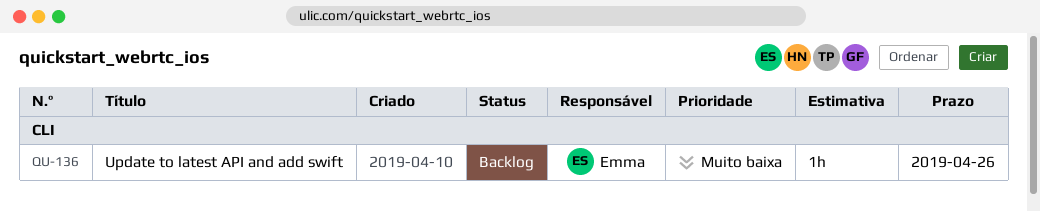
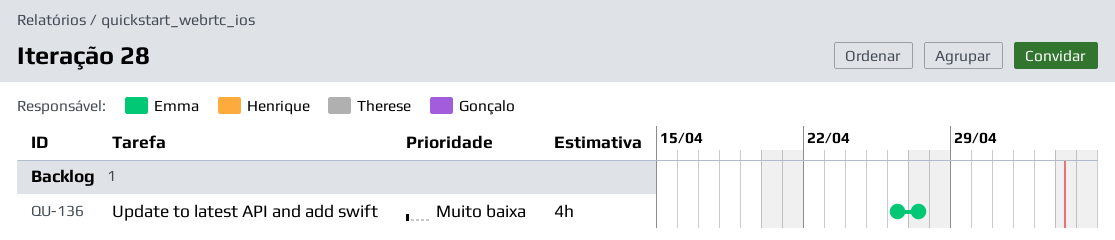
QU-136, estimate: 1h -> 4h
QU-136, due: Apr 26 -> Apr 27

